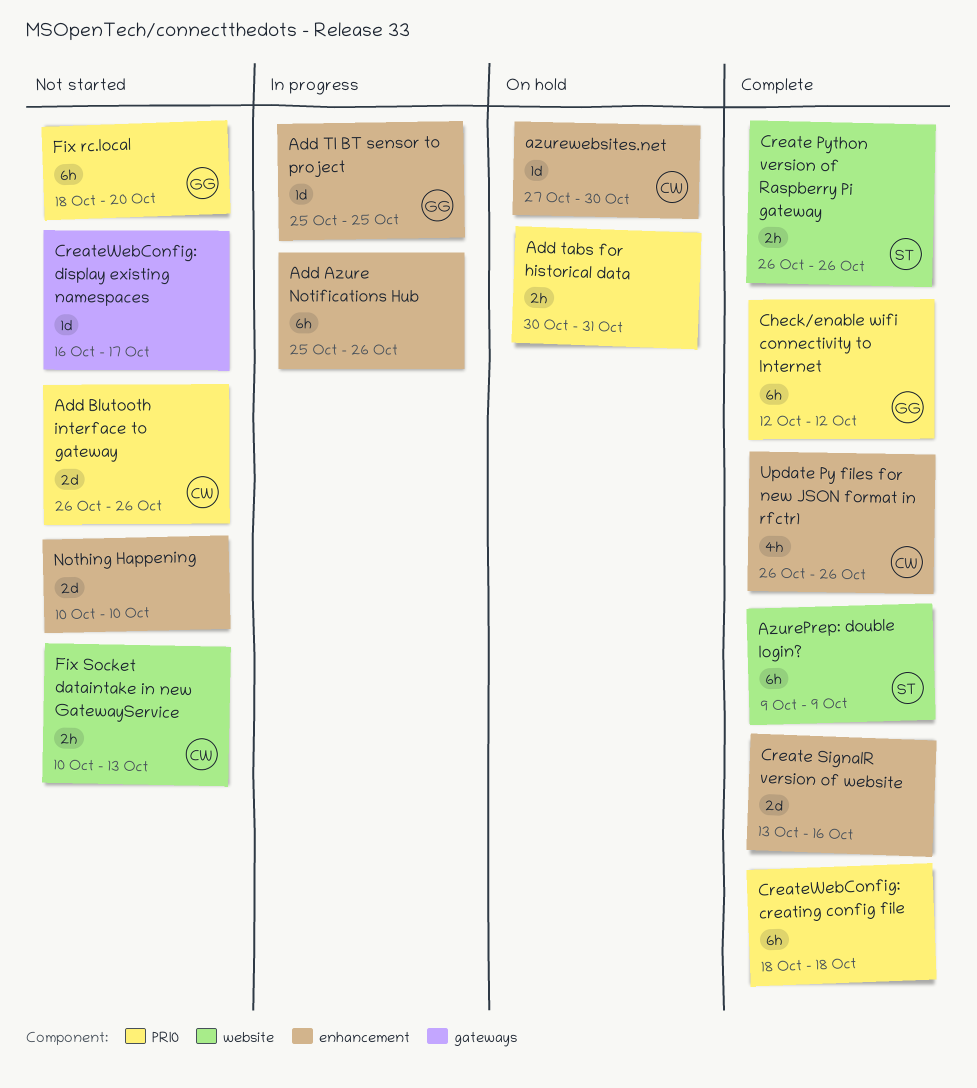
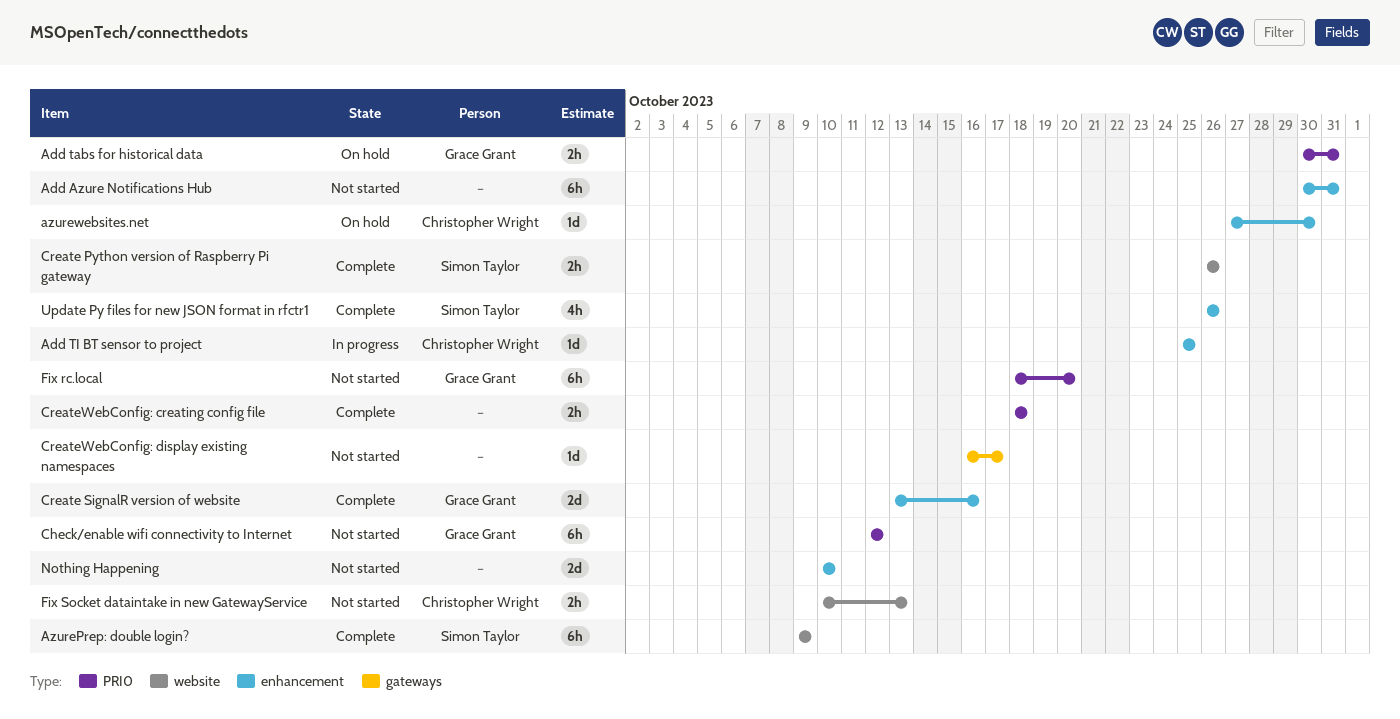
Add Azure Notifications Hub, status: In progress -> Not started
Add Azure Notifications Hub, start: Oct 25 -> Oct 30
Add Azure Notifications Hub, due: Oct 26 -> Oct 31
Add Blutooth interface to gateway: present -> none
Add tabs for historical data, owner: none -> Grace Grant
Add TI BT sensor to project, owner: Grace Grant -> Christopher Wright
Check/enable wifi connectivity to Internet, status: Complete -> Not started
Create SignalR version of website, owner: none -> Grace Grant
CreateWebConfig: creating config file, estimate: 6h -> 2h
Update Py files for new JSON format in rfctr1, owner: Christopher Wright -> Simon Taylor

